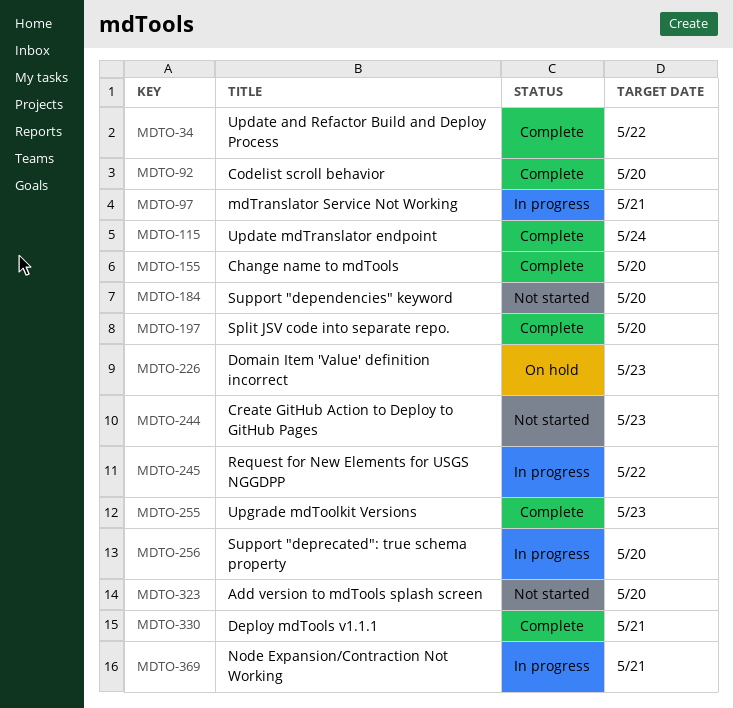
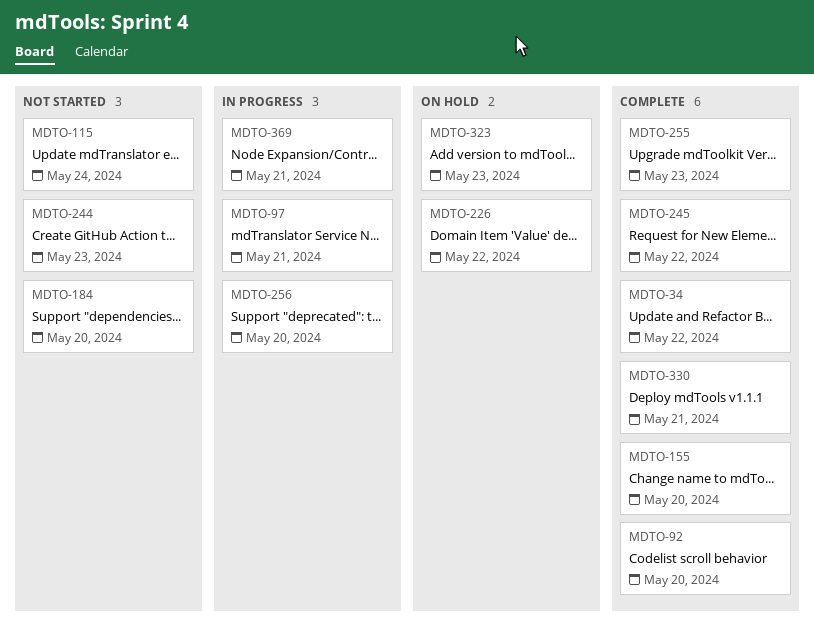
MDTO-115, status: Complete -> Not started
MDTO-197: present -> none
MDTO-226, due: May 23 -> May 22
MDTO-245, status: In progress -> Complete
MDTO-323, status: Not started -> On hold
MDTO-323, due: May 20 -> May 23

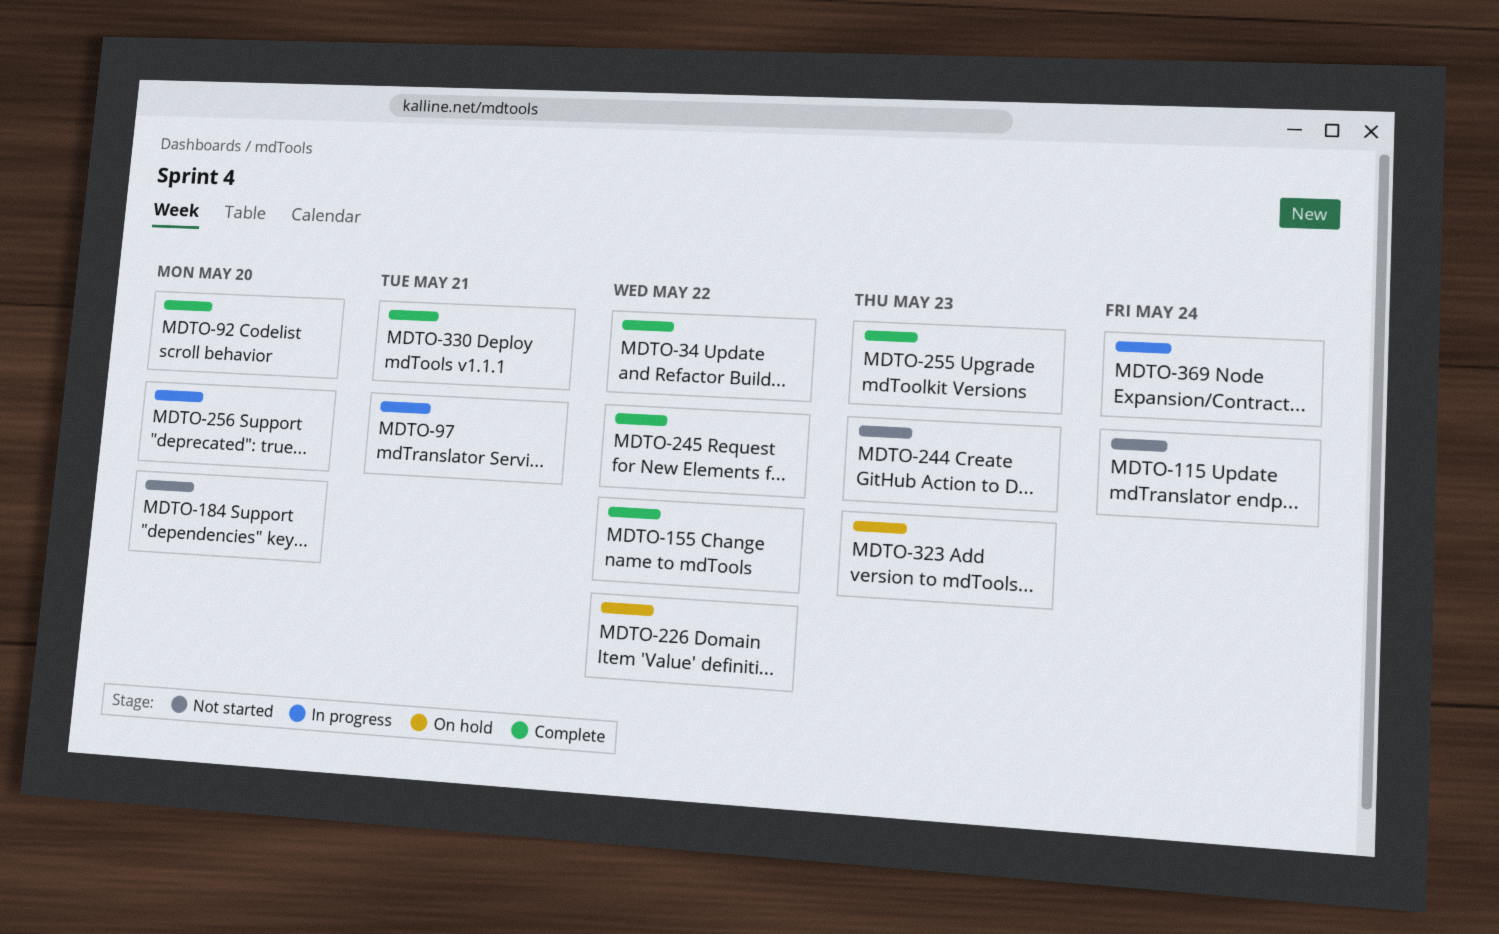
MDTO-155, due: May 20 -> May 22
MDTO-369, due: May 21 -> May 24

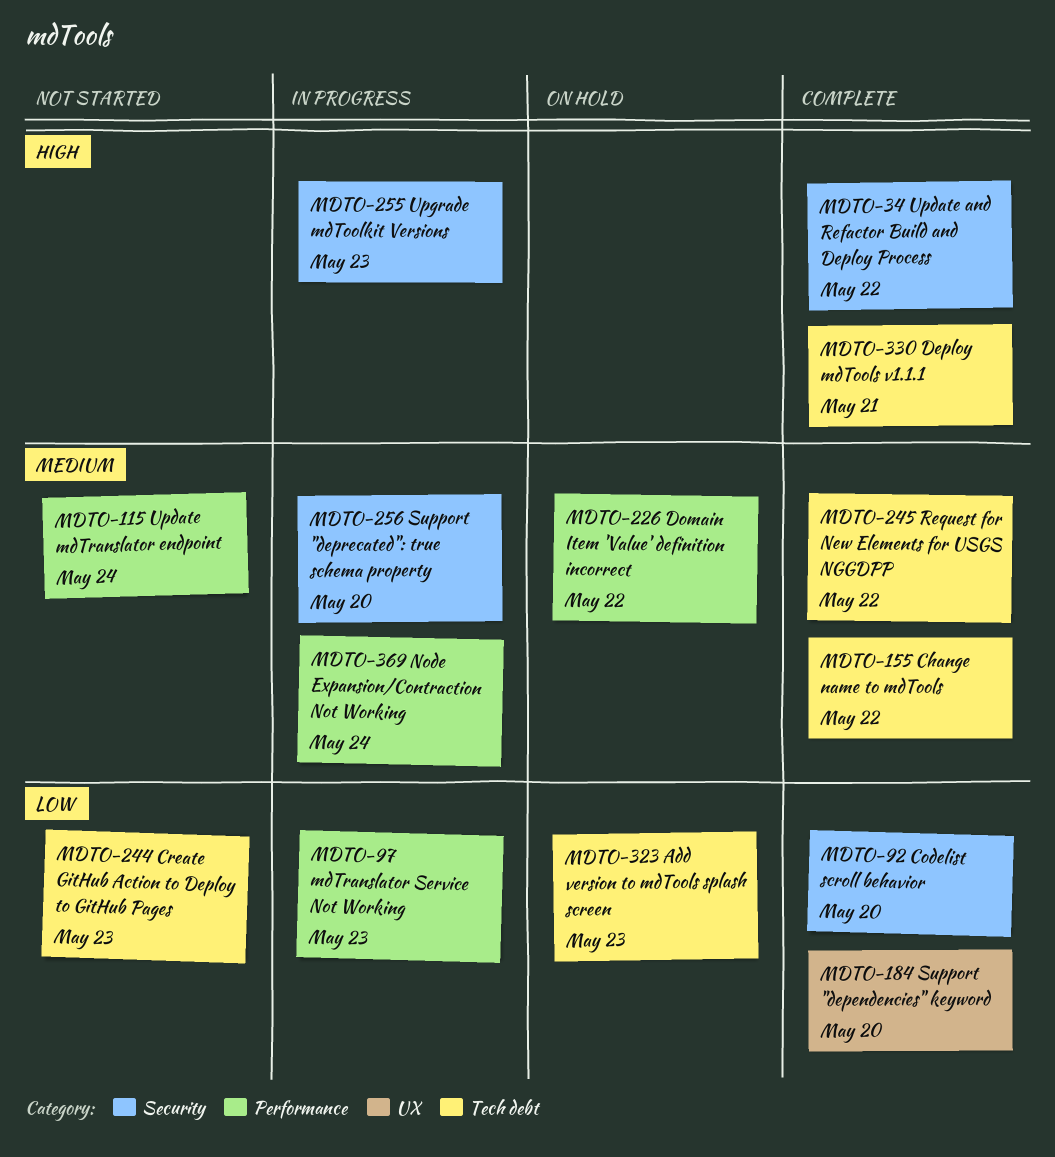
MDTO-97, due: May 21 -> May 23
MDTO-184, status: Not started -> Complete
MDTO-255, status: Complete -> In progress

